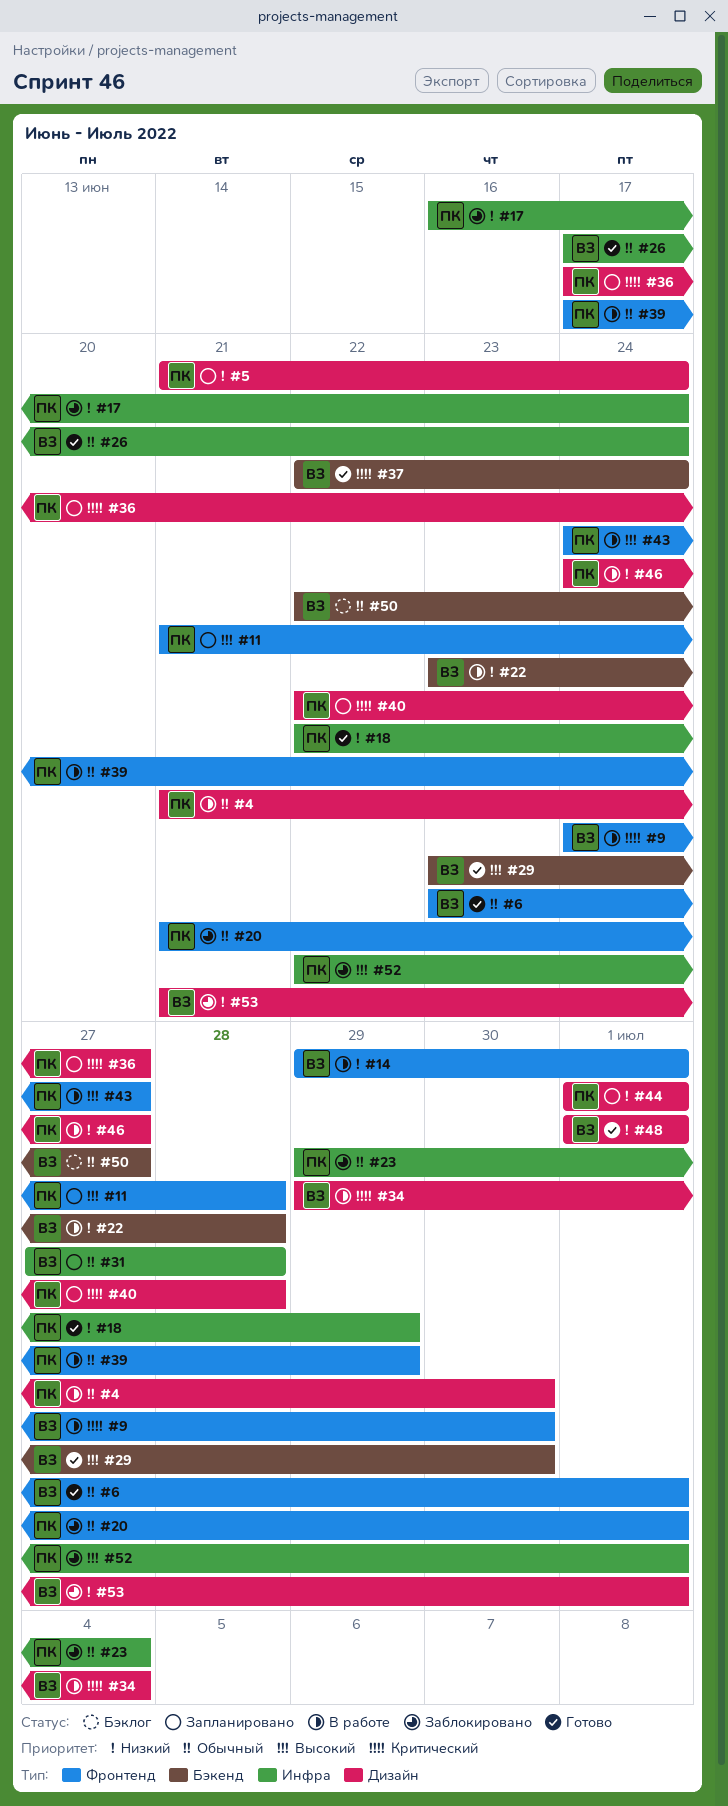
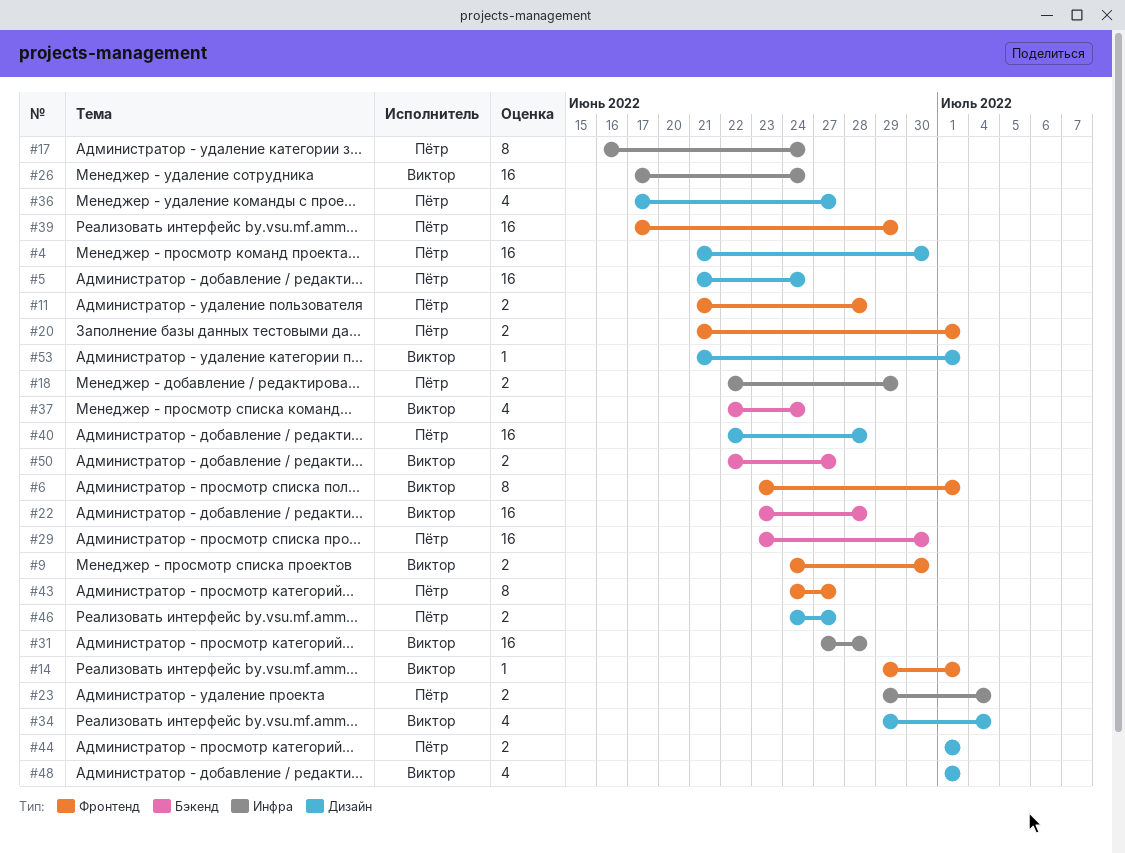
#29, owner: Виктор -> Пётр
#52: present -> none

